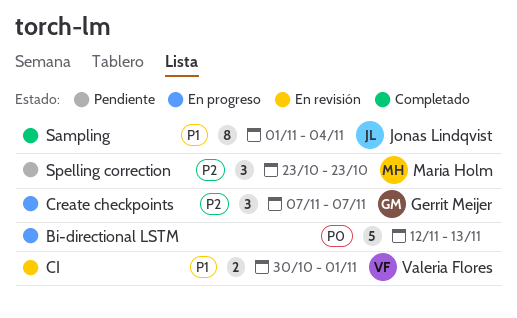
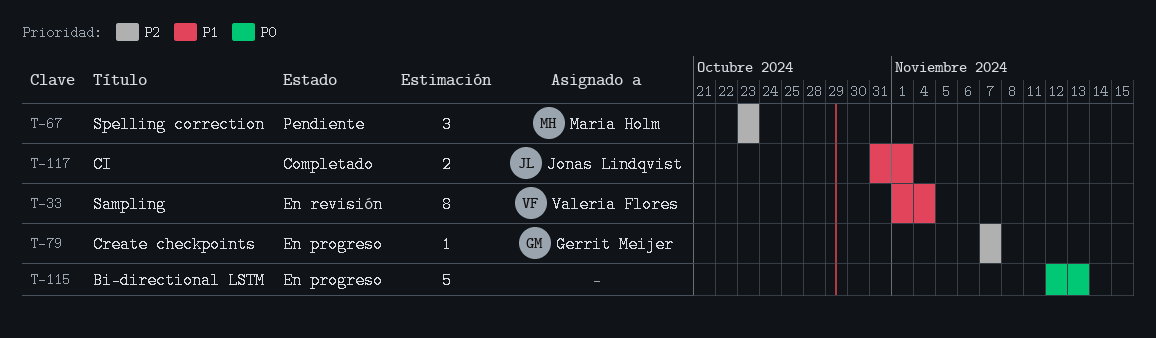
CI, status: En revisión -> Completado
CI, owner: Valeria Flores -> Jonas Lindqvist
CI, start: Oct 30 -> Oct 31
Create checkpoints, estimate: 3 -> 1
Sampling, status: Completado -> En revisión
Sampling, owner: Jonas Lindqvist -> Valeria Flores

